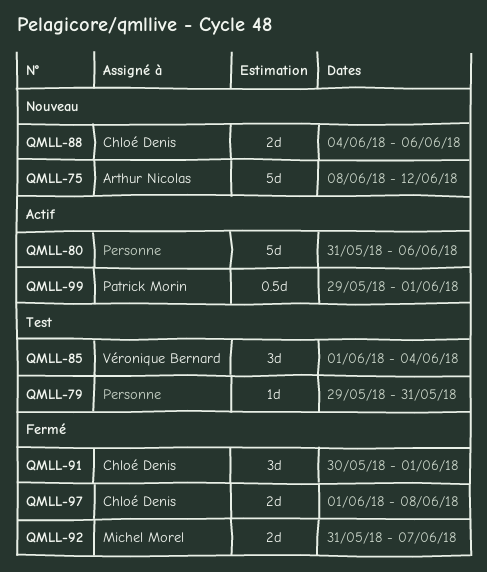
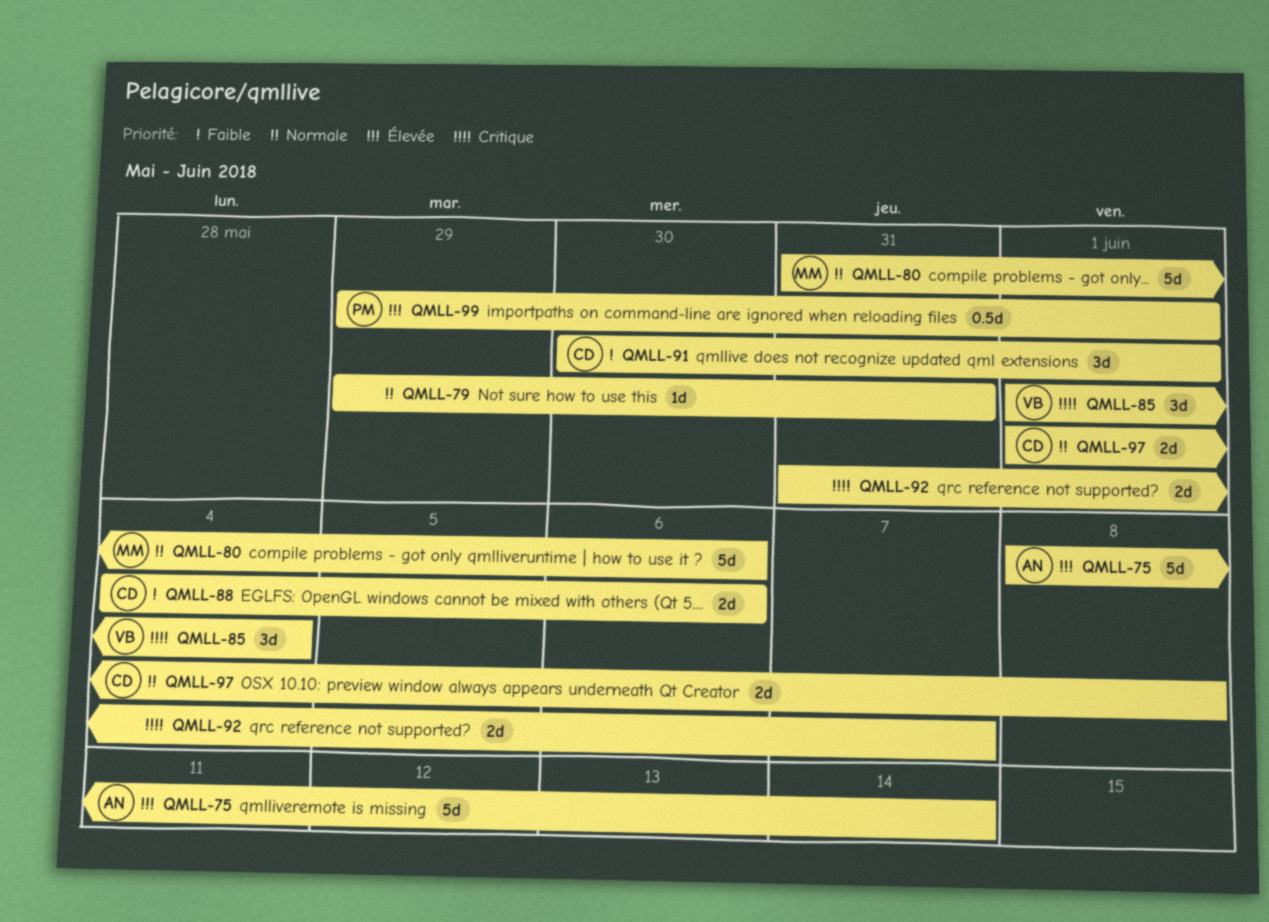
QMLL-75, due: Jun 12 -> Jun 14
QMLL-80, owner: none -> Michel Morel
QMLL-92, owner: Michel Morel -> none

